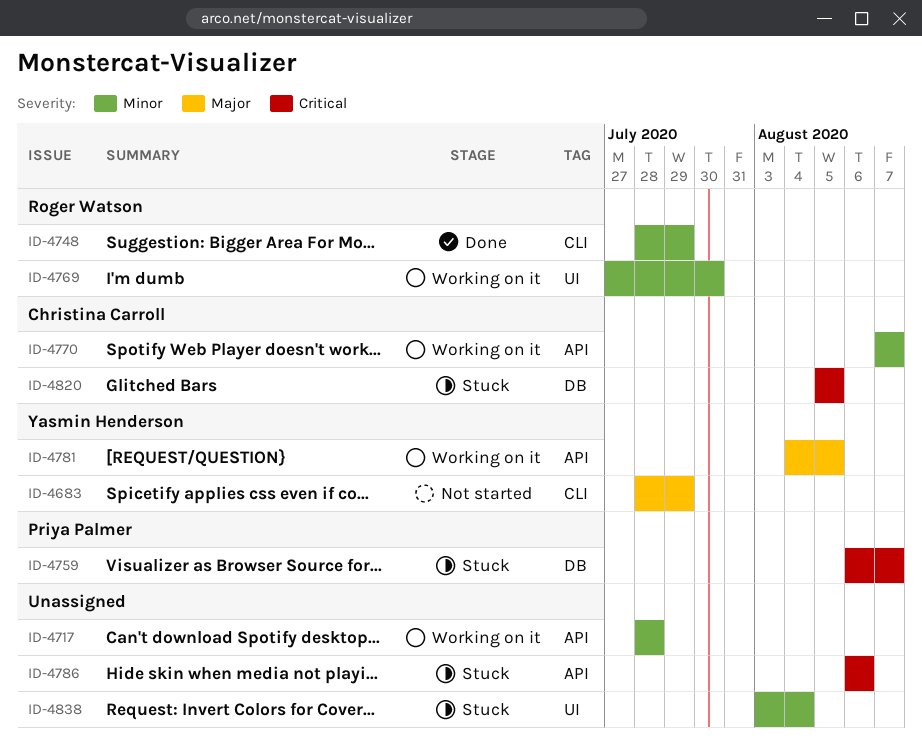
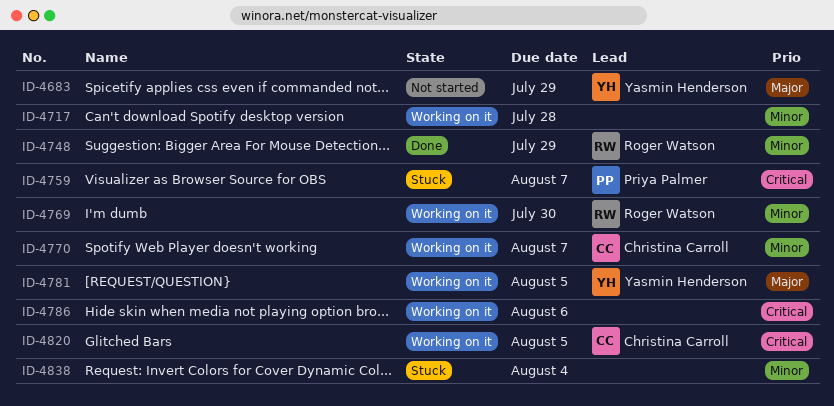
ID-4786, status: Stuck -> Working on it
ID-4820, status: Stuck -> Working on it

